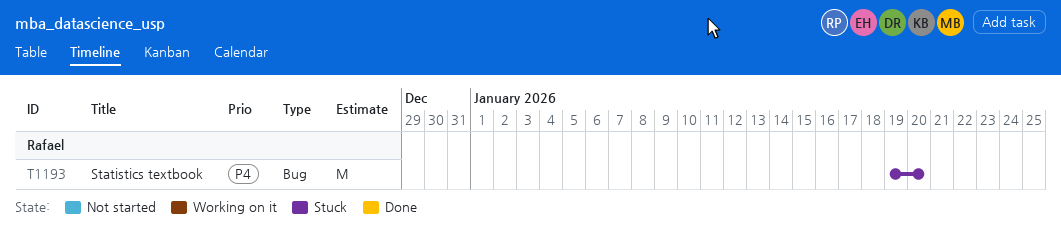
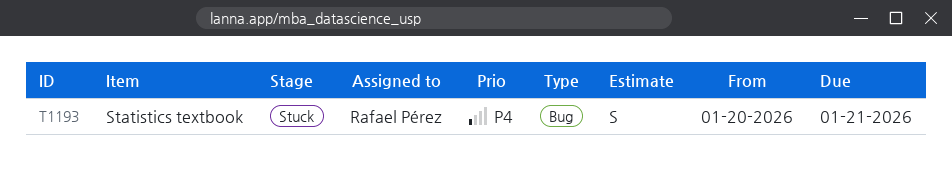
T1193, estimate: M -> S
T1193, start: Jan 19 -> Jan 20
T1193, due: Jan 20 -> Jan 21

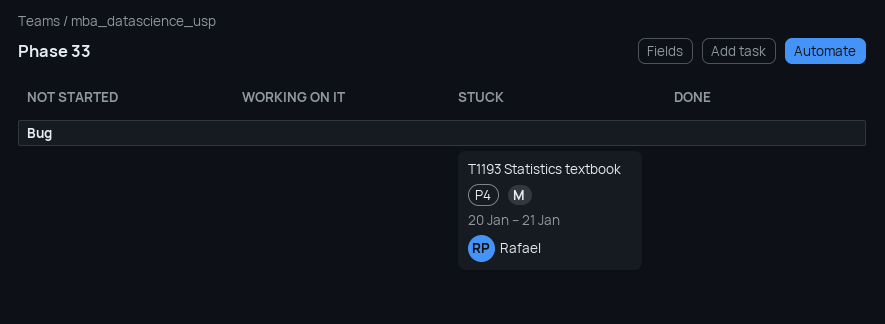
T1193, estimate: S -> M

